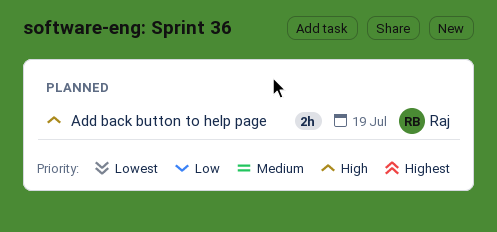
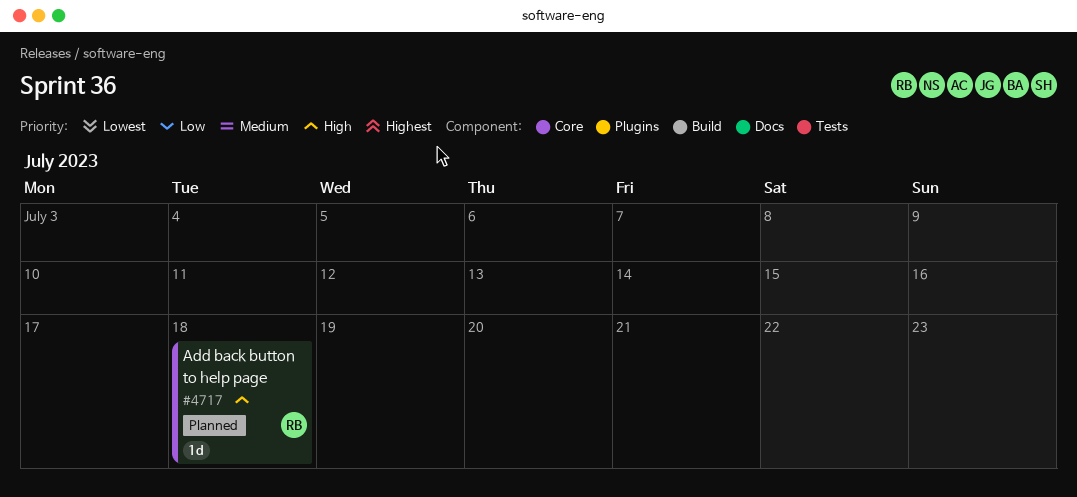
Add back button to help page, estimate: 2h -> 1d
Add back button to help page, due: Jul 19 -> Jul 18

